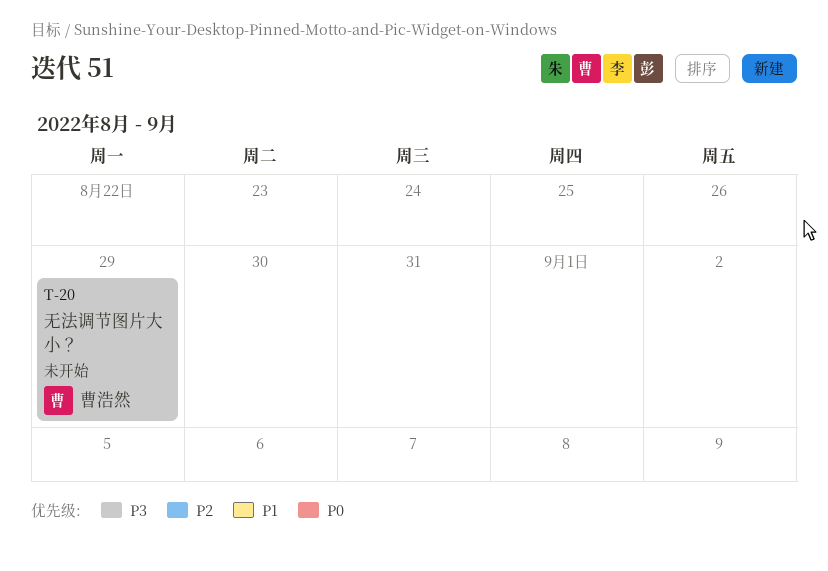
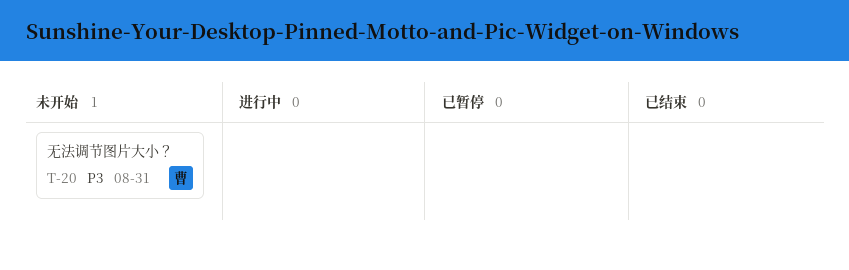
T-20, due: Aug 29 -> Aug 31

